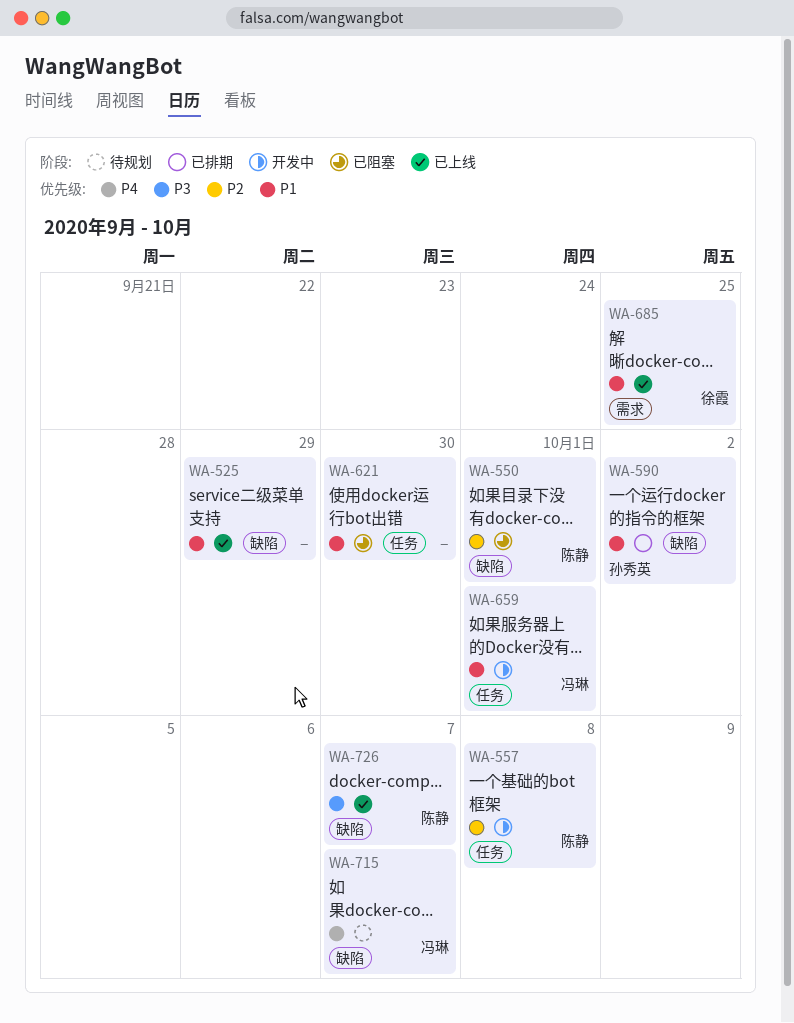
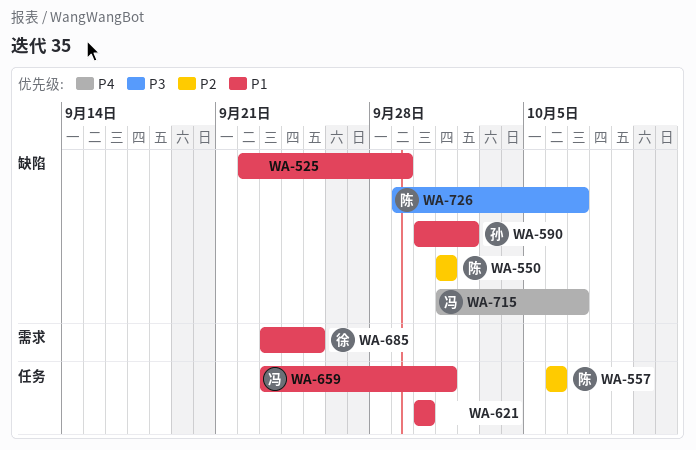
WA-557, due: Oct 8 -> Oct 6

